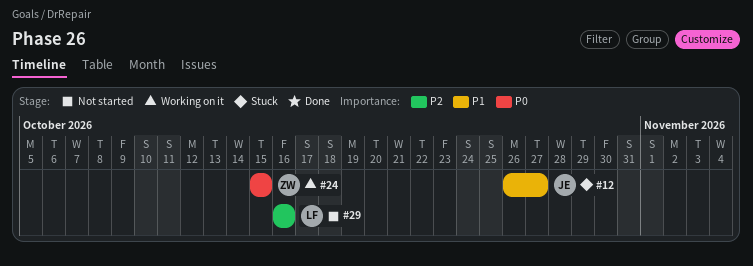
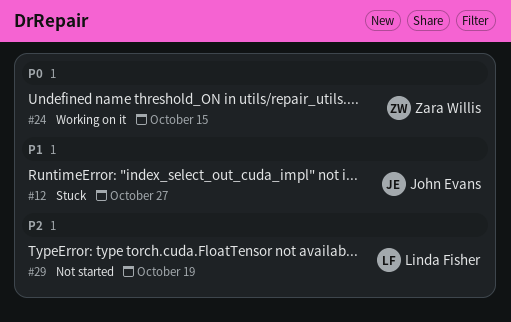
#29, due: Oct 16 -> Oct 19

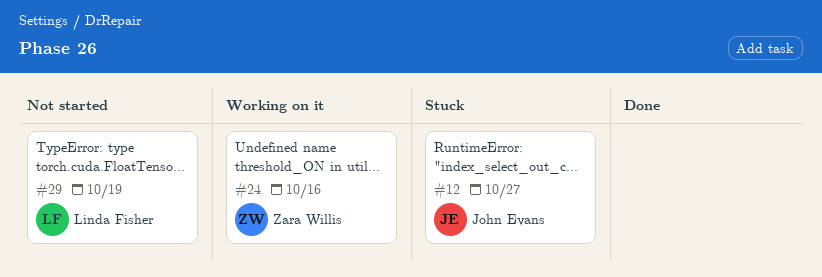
#24, due: Oct 15 -> Oct 16

